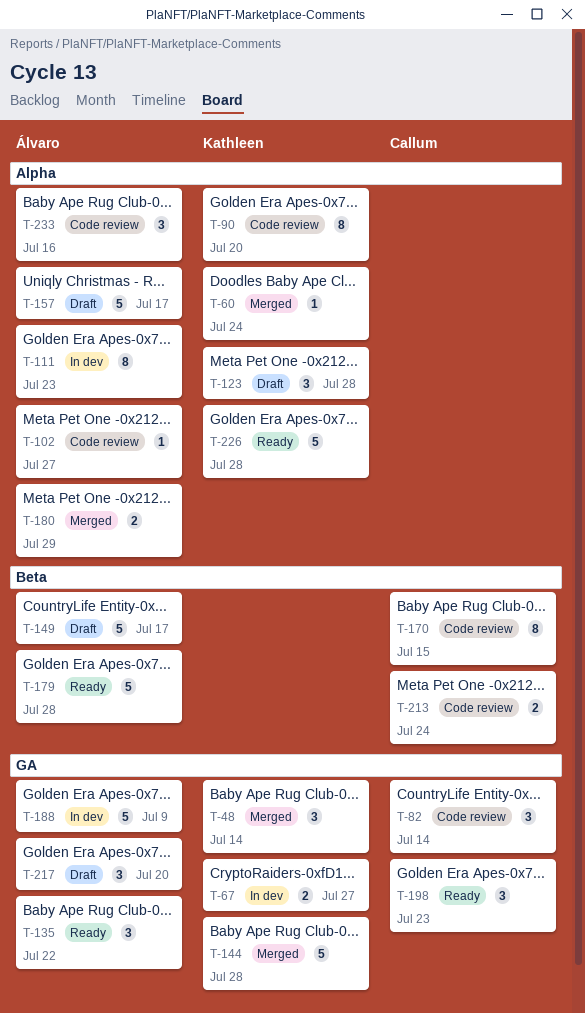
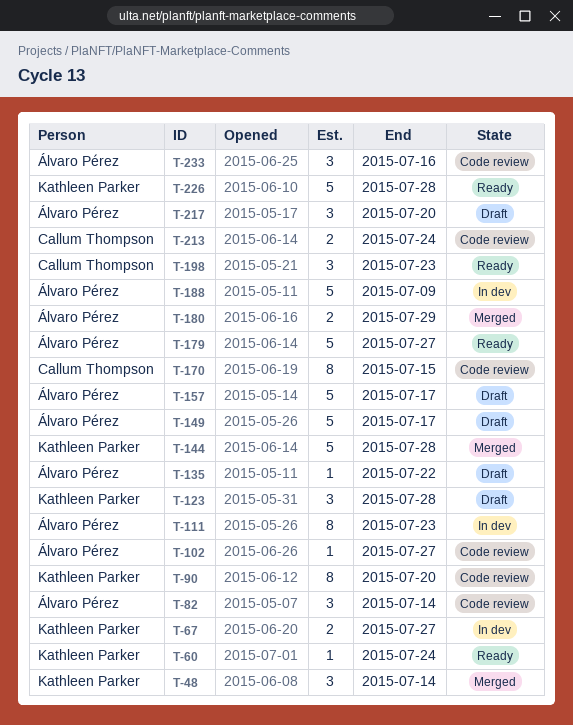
T-60, status: Merged -> Ready
T-82, owner: Callum Thompson -> Álvaro Pérez
T-135, status: Ready -> Draft
T-135, estimate: 3 -> 1
T-179, due: Jul 28 -> Jul 27

